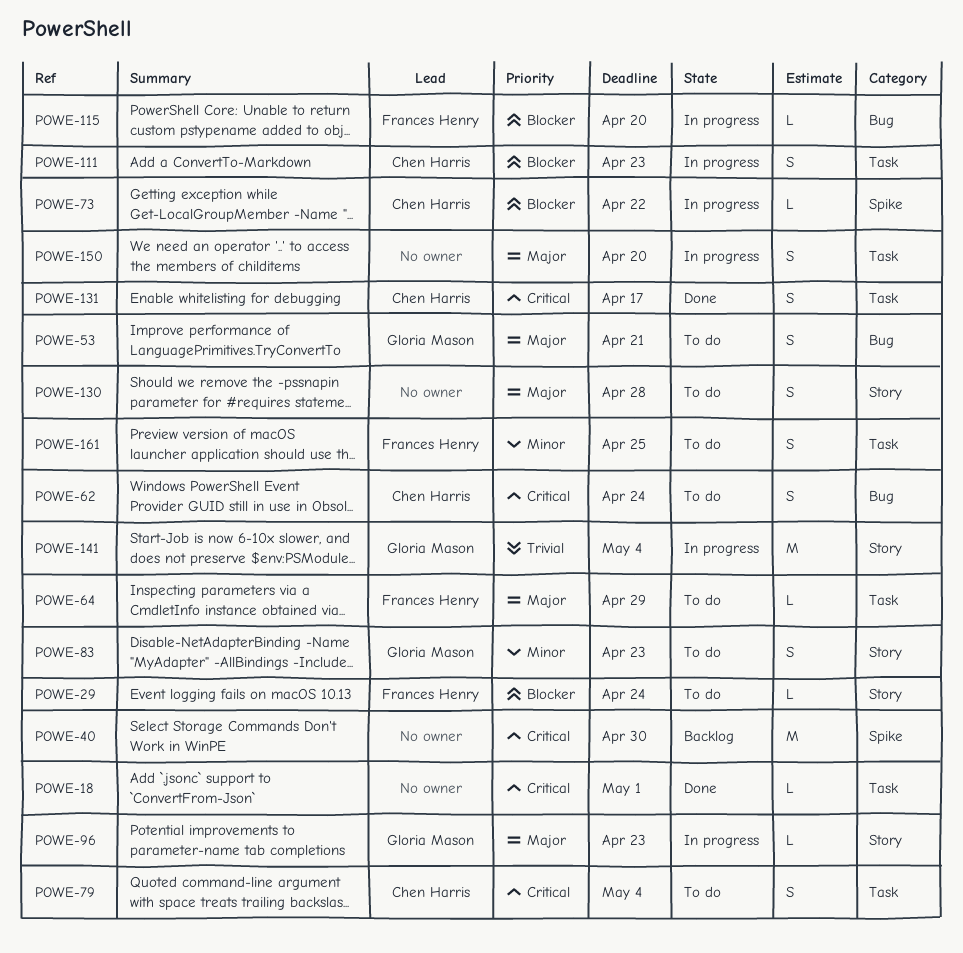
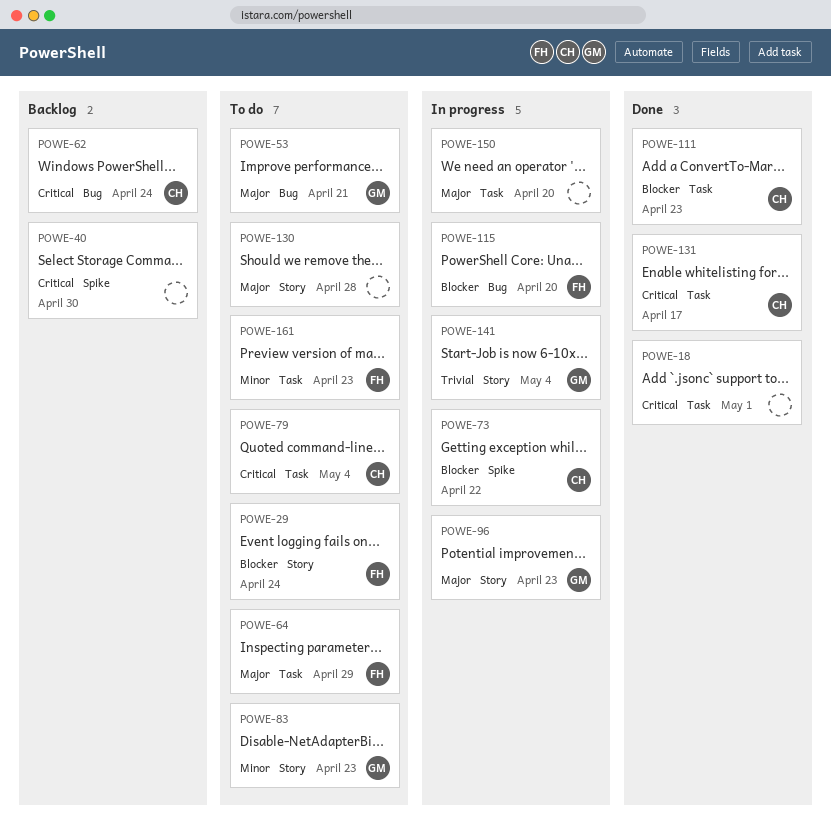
POWE-62, status: To do -> Backlog
POWE-111, status: In progress -> Done
POWE-161, due: Apr 25 -> Apr 23

